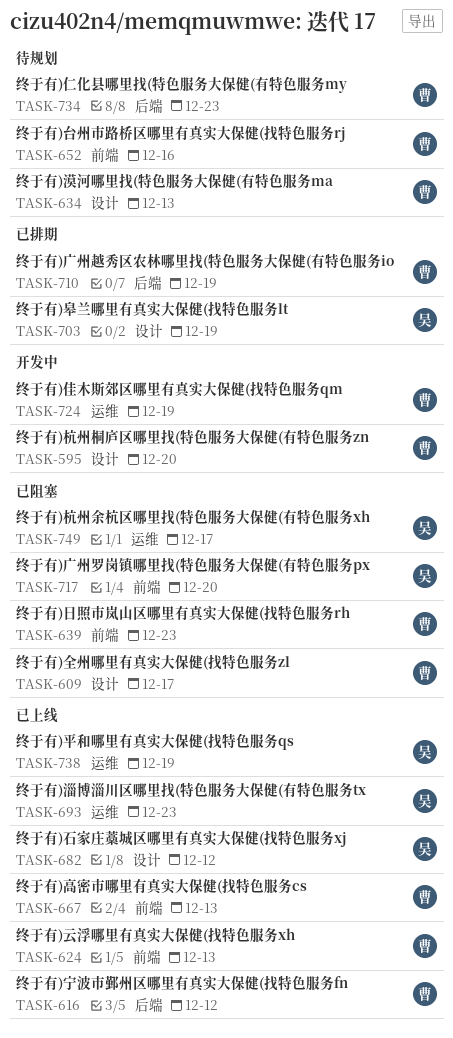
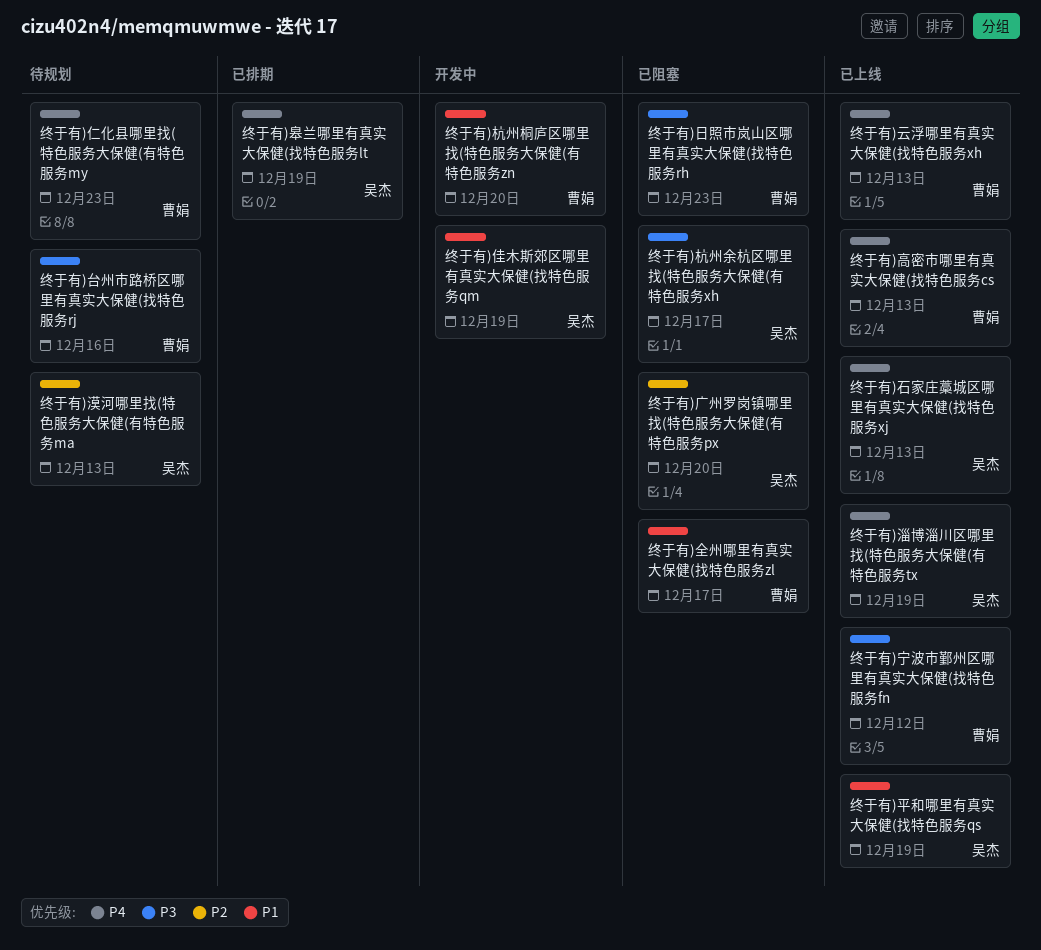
终于有)佳木斯郊区哪里有真实大保健(找特色服务qm, owner: 曹娟 -> 吴杰
终于有)广州越秀区农林哪里找(特色服务大保健(有特色服务io: present -> none
终于有)淄博淄川区哪里找(特色服务大保健(有特色服务tx, due: Dec 23 -> Dec 19
终于有)漠河哪里找(特色服务大保健(有特色服务ma, owner: 曹娟 -> 吴杰
终于有)石家庄藁城区哪里有真实大保健(找特色服务xj, due: Dec 12 -> Dec 13

